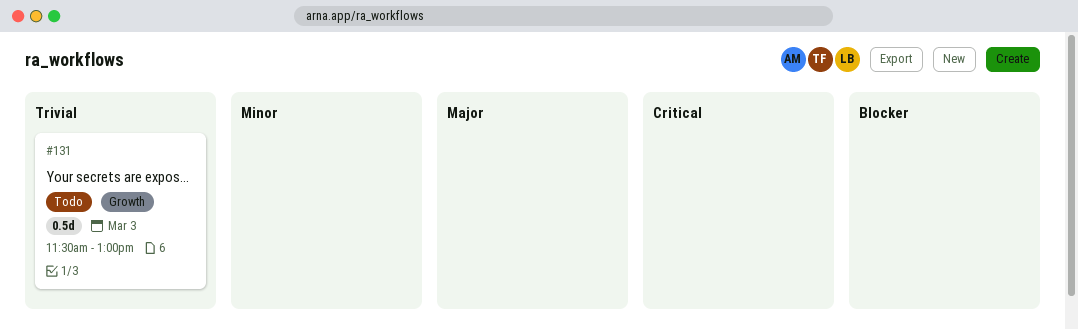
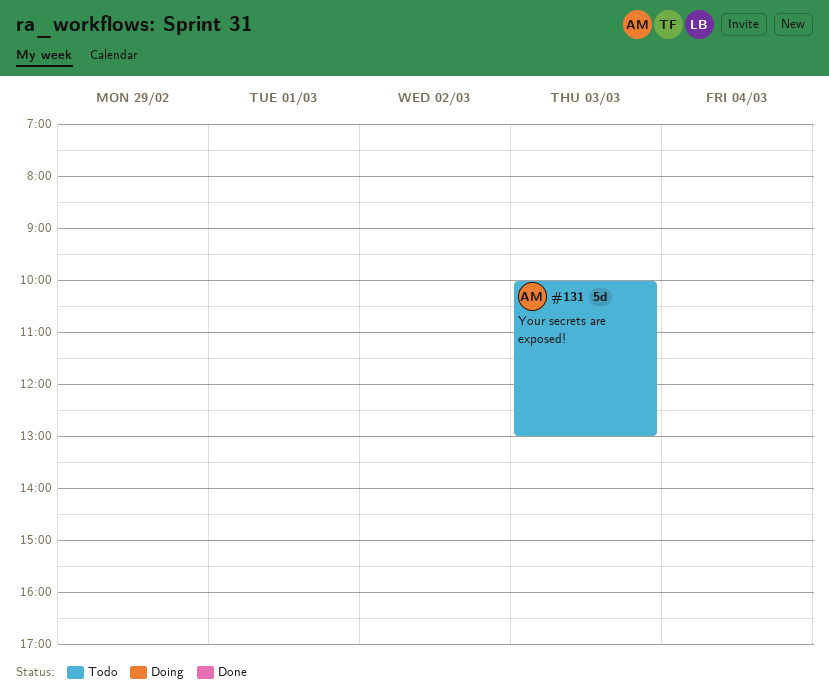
#131, estimate: 0.5d -> 5d
#131, begins: 11:30 -> 10:00

